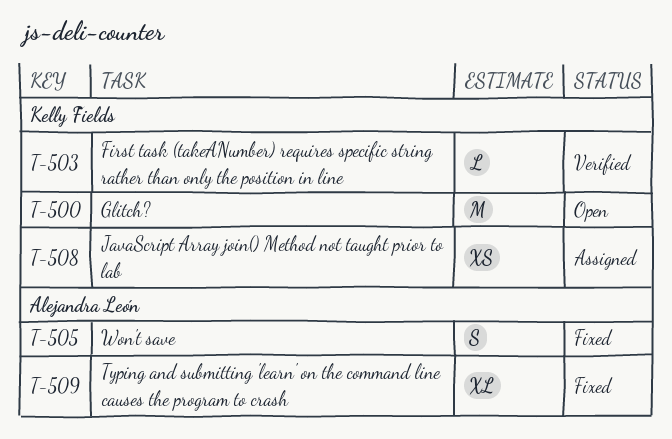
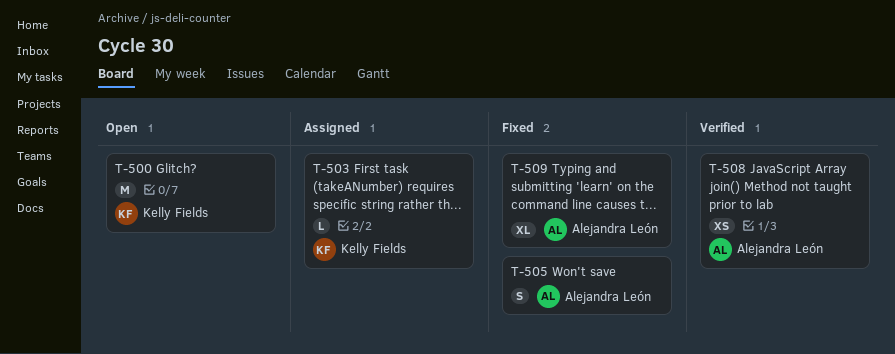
T-503, status: Verified -> Assigned
T-508, status: Assigned -> Verified
T-508, owner: Kelly Fields -> Alejandra León

